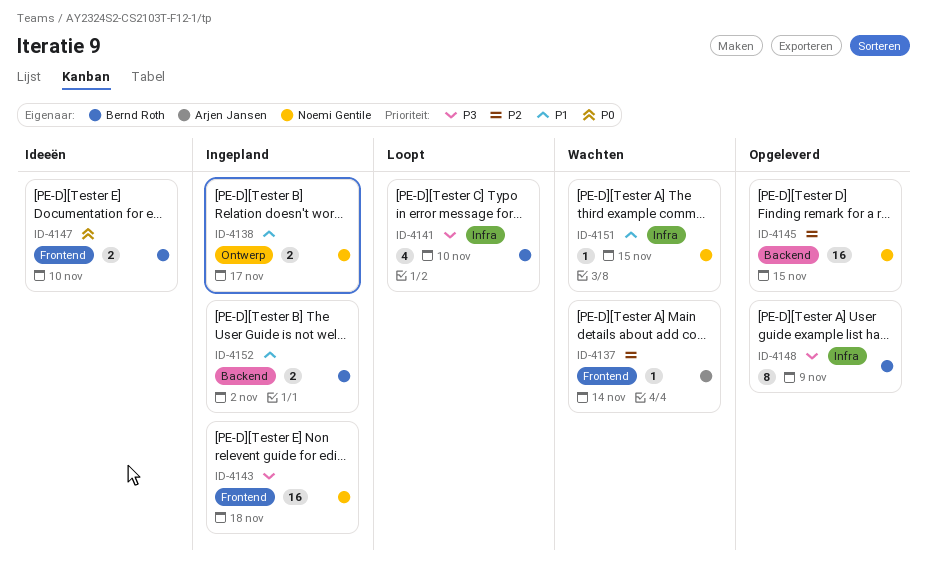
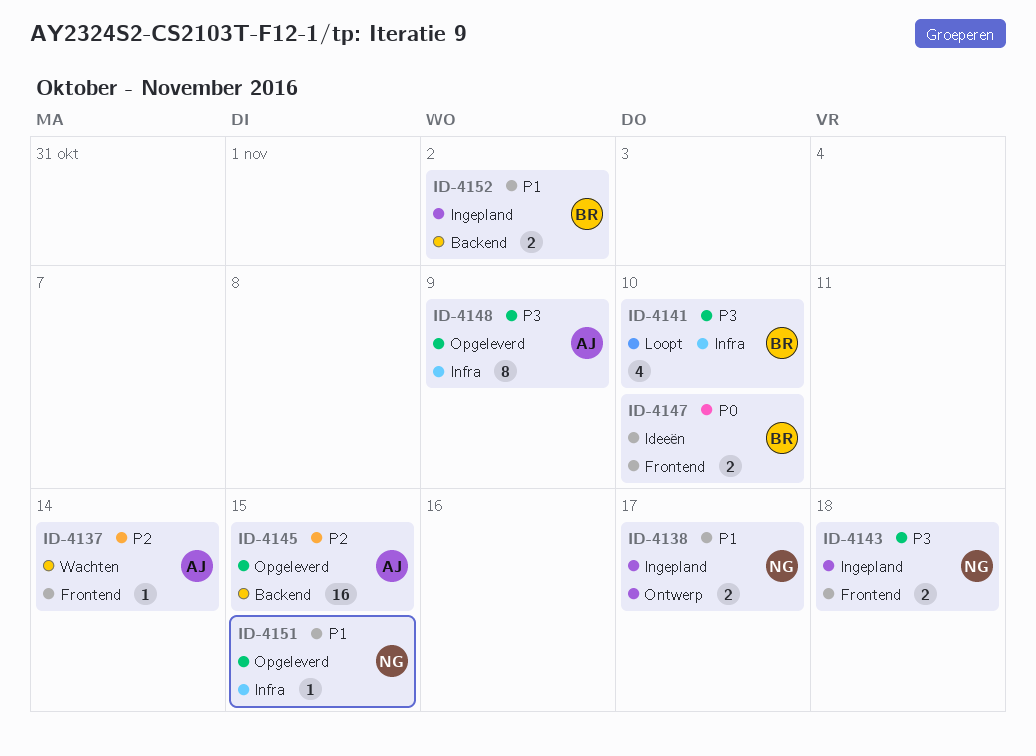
ID-4143, estimate: 16 -> 2
ID-4145, owner: Noemi Gentile -> Arjen Jansen
ID-4148, owner: Bernd Roth -> Arjen Jansen
ID-4151, status: Wachten -> Opgeleverd

